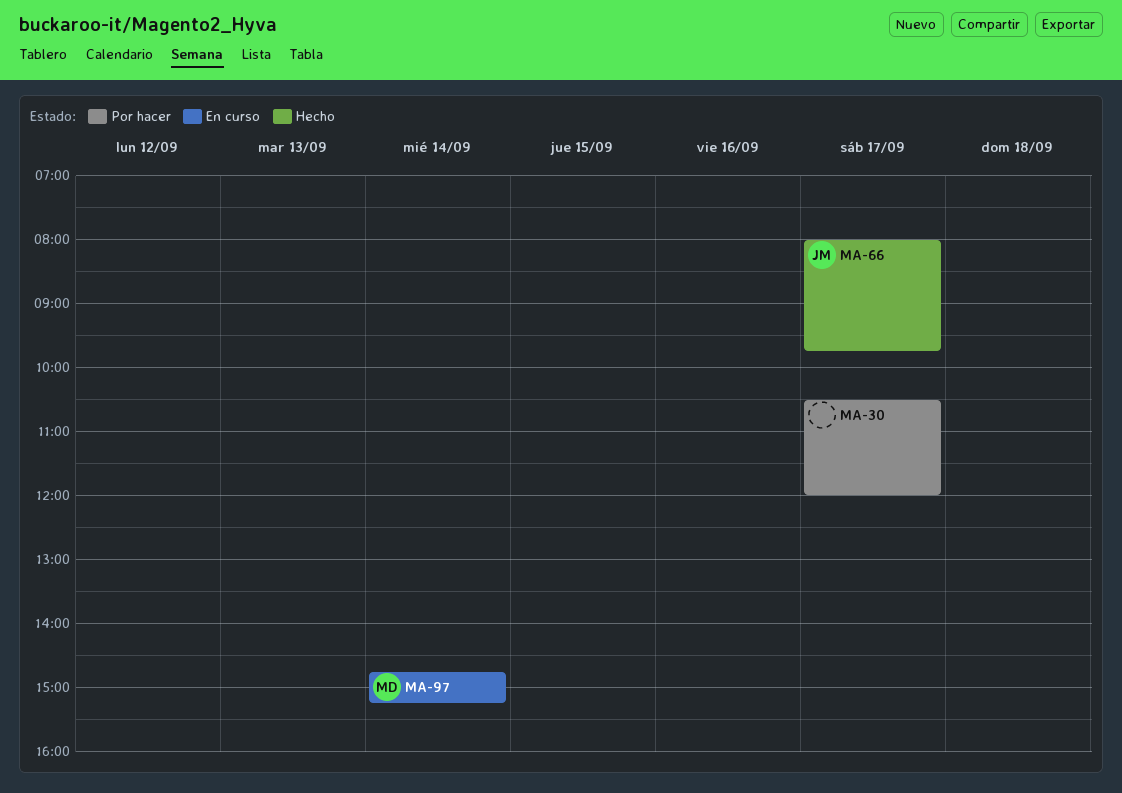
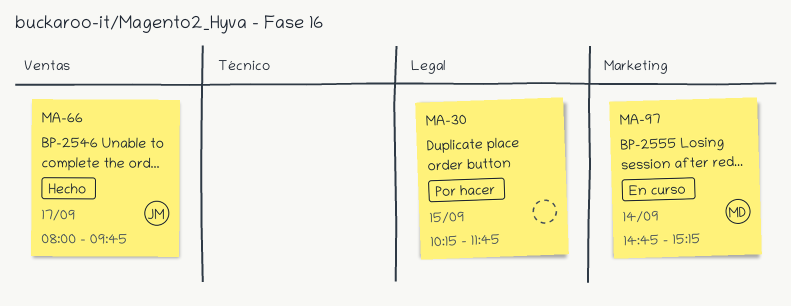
MA-30, day: Sep 17 -> Sep 15
MA-30, begins: 10:30 -> 10:15
MA-30, ends: 12:00 -> 11:45

